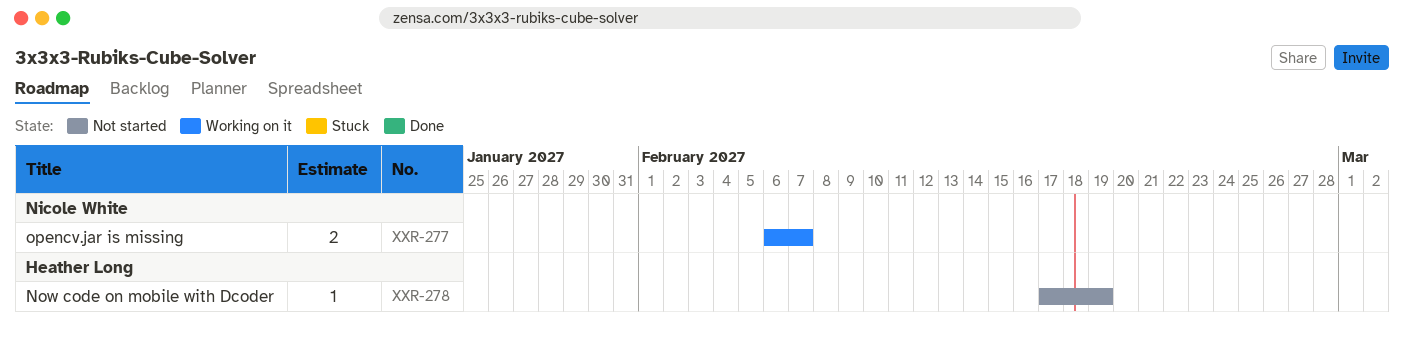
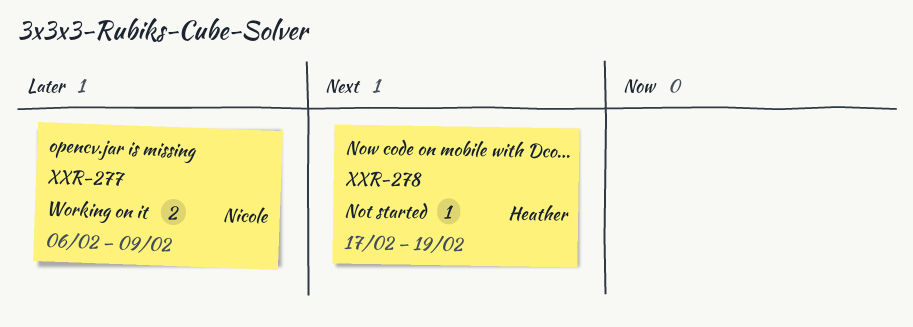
XXR-277, due: Feb 7 -> Feb 9

